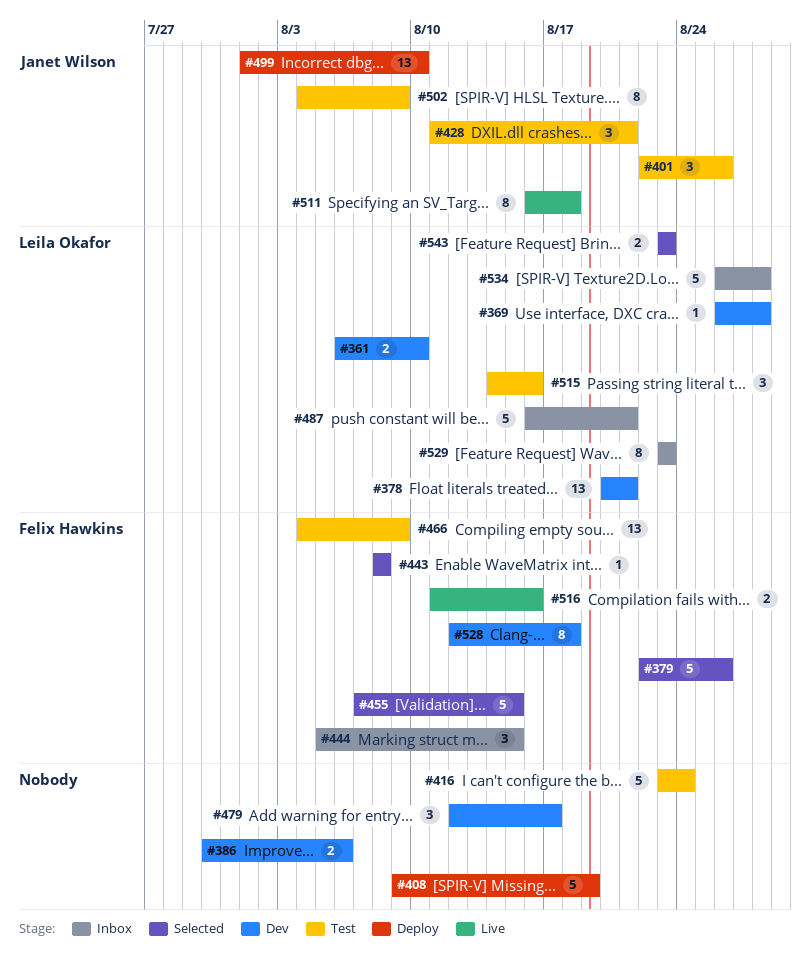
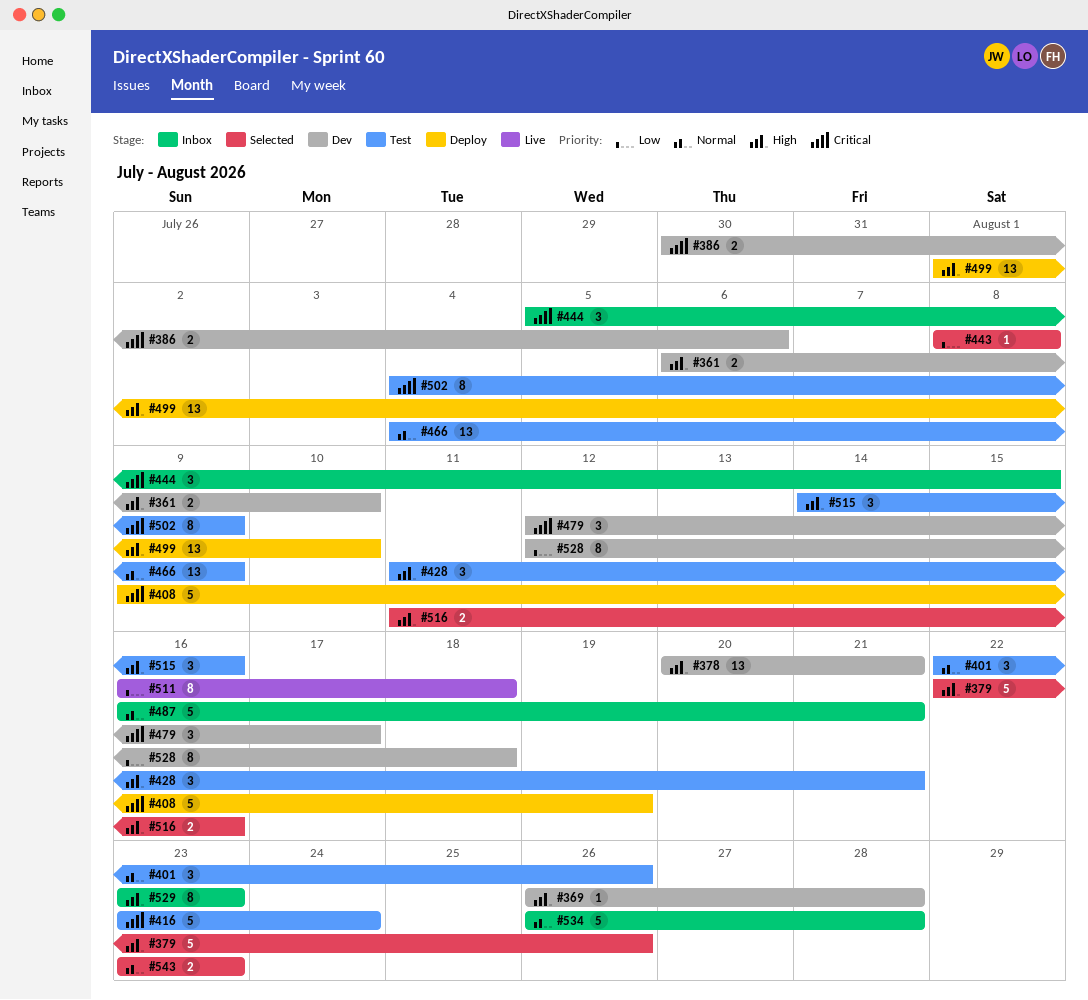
#455: present -> none
#516, status: Live -> Selected

